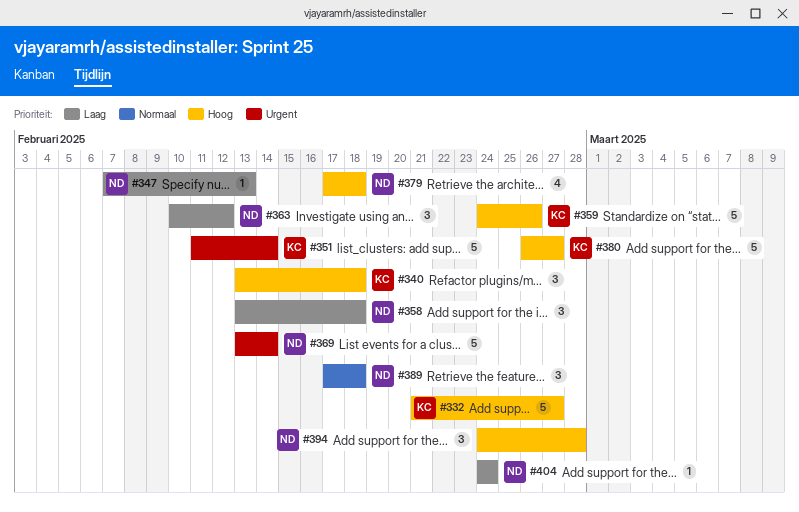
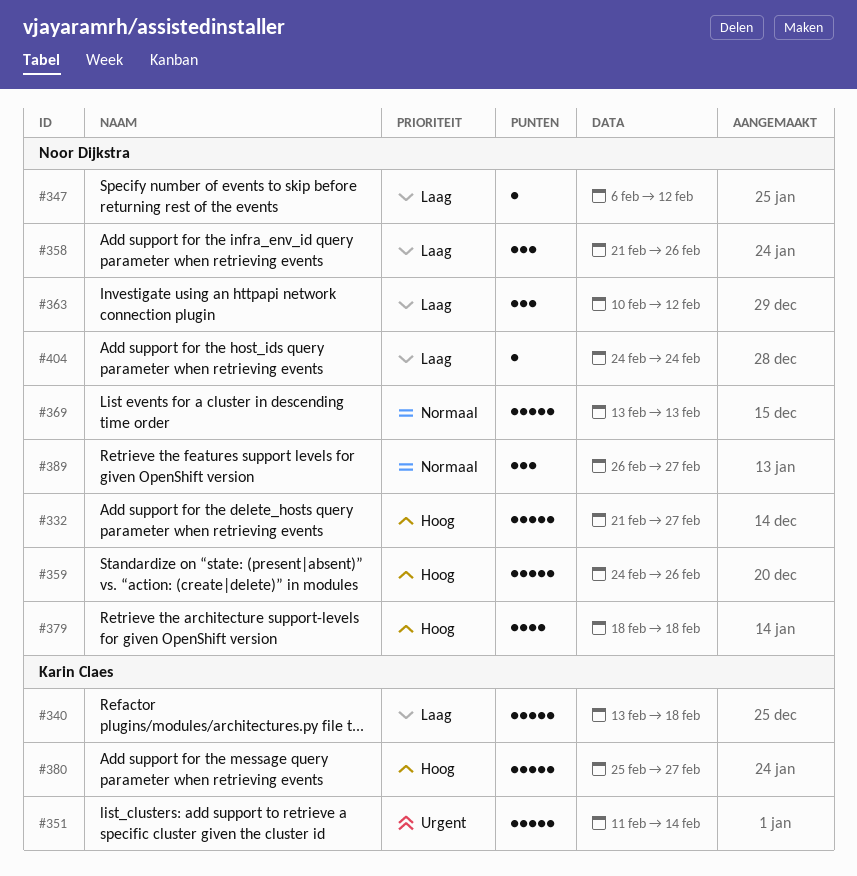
#332, owner: Karin Claes -> Noor Dijkstra
#340, priority: Hoog -> Laag
#340, estimate: 3 -> 5
#347, start: Feb 7 -> Feb 6
#347, due: Feb 13 -> Feb 12
#358, start: Feb 13 -> Feb 21
#358, due: Feb 18 -> Feb 26
#359, owner: Karin Claes -> Noor Dijkstra
#369, priority: Urgent -> Normaal
#369, due: Feb 14 -> Feb 13
#379, start: Feb 17 -> Feb 18
#380, start: Feb 26 -> Feb 25
#389, start: Feb 17 -> Feb 26
#389, due: Feb 18 -> Feb 27
#394: present -> none

